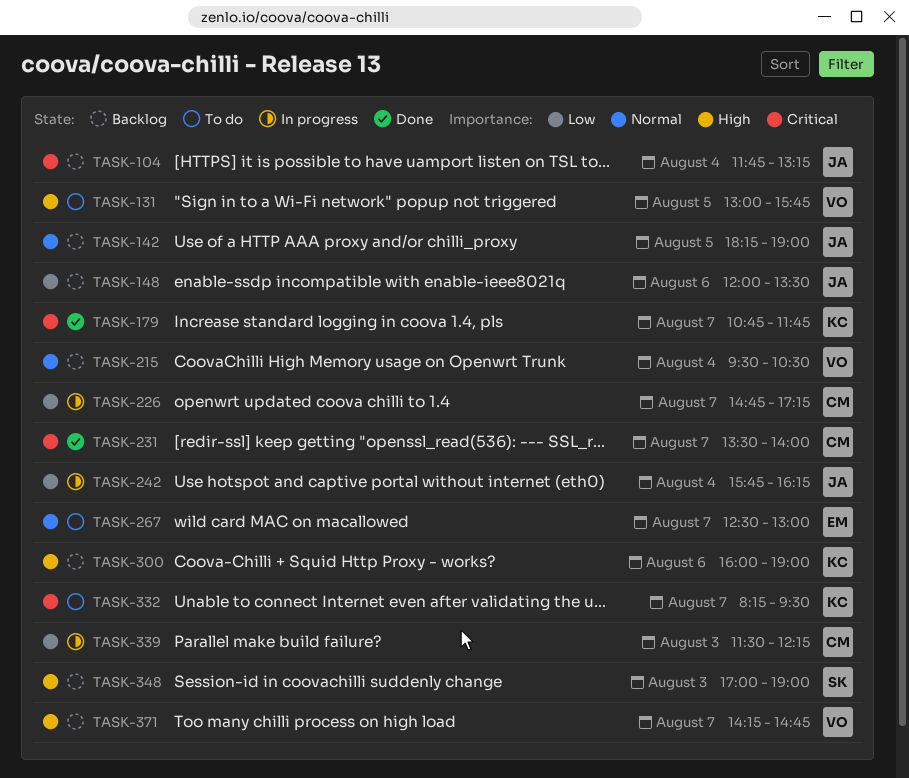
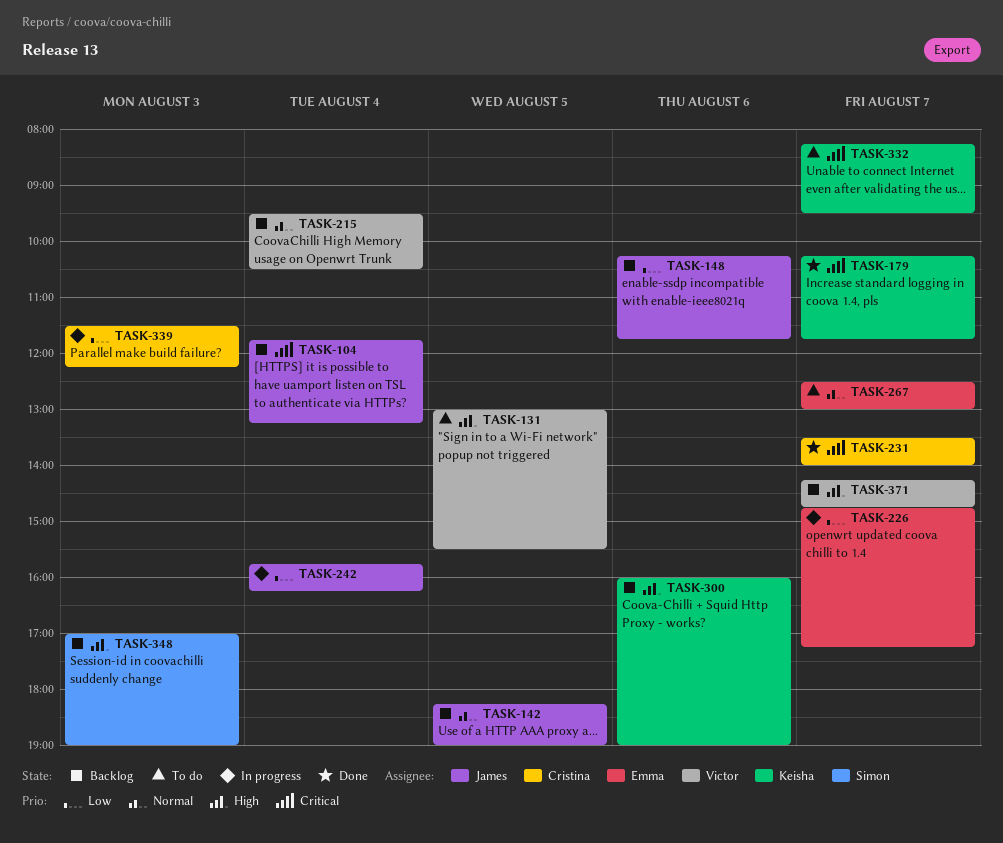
TASK-131, ends: 15:45 -> 15:30
TASK-148, begins: 12:00 -> 10:15
TASK-148, ends: 13:30 -> 11:45
TASK-179, begins: 10:45 -> 10:15
TASK-226, owner: Cristina -> Emma

